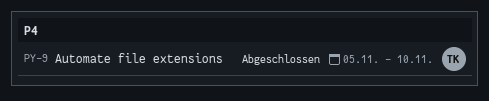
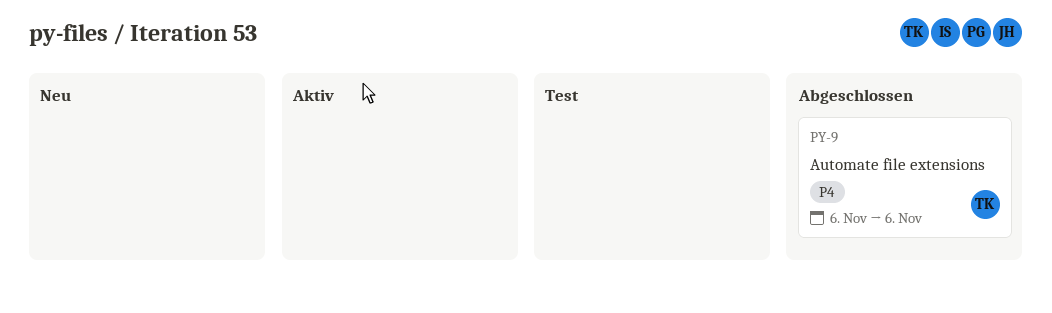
PY-9, start: Nov 5 -> Nov 6
PY-9, due: Nov 10 -> Nov 6

